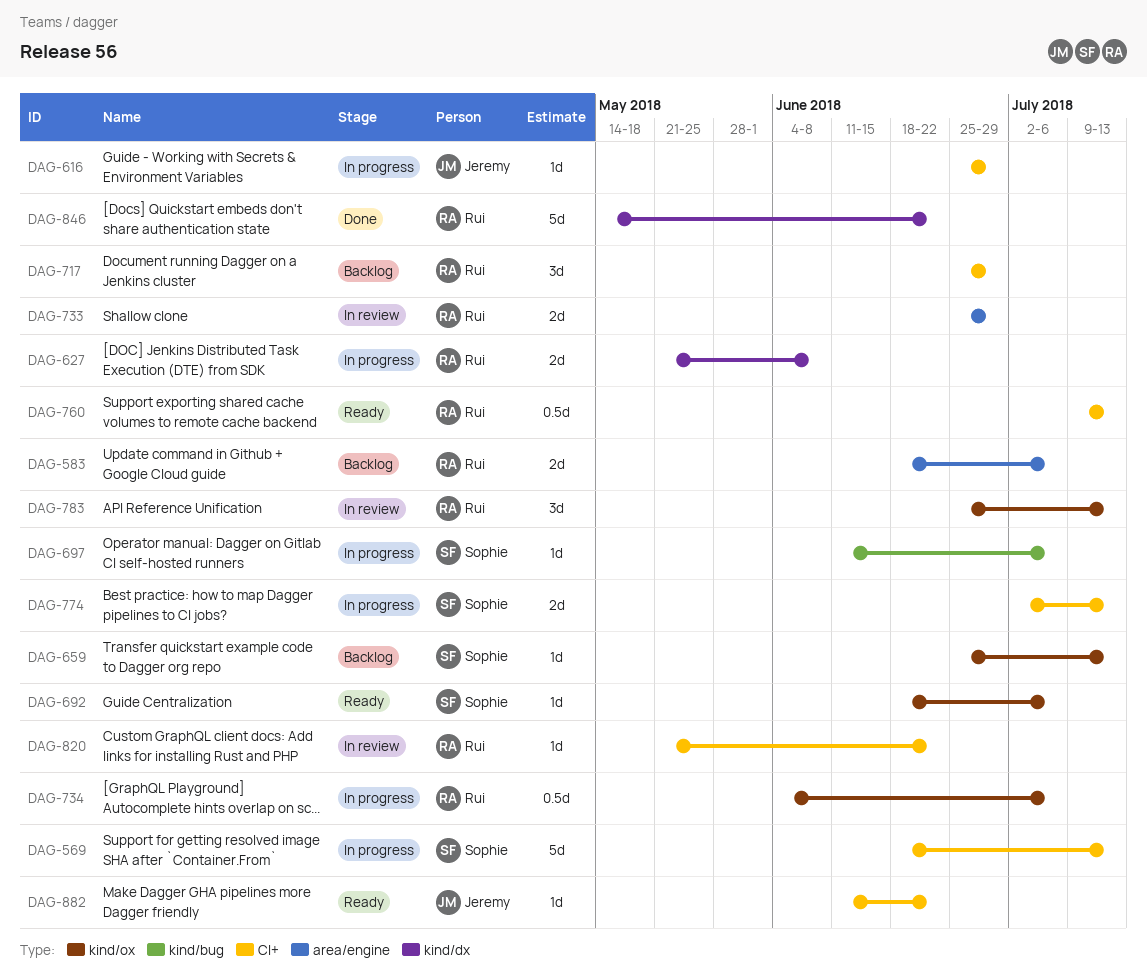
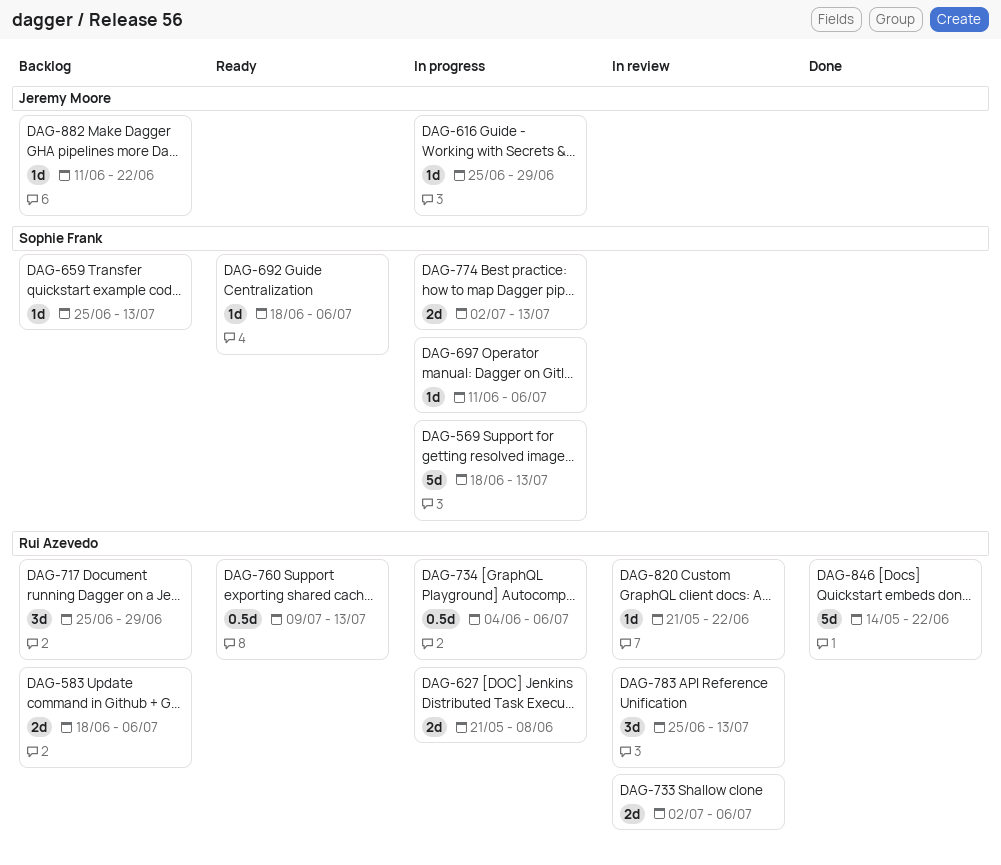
DAG-733, start: Jun 25 -> Jul 2
DAG-733, due: Jun 29 -> Jul 6
DAG-882, status: Ready -> Backlog

